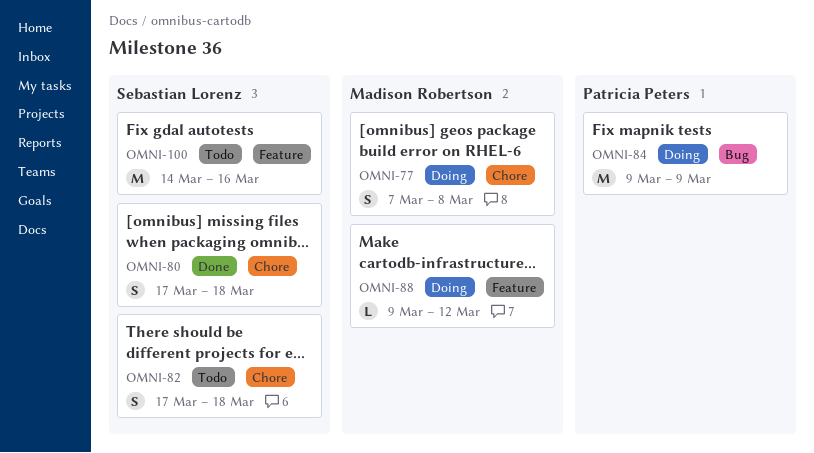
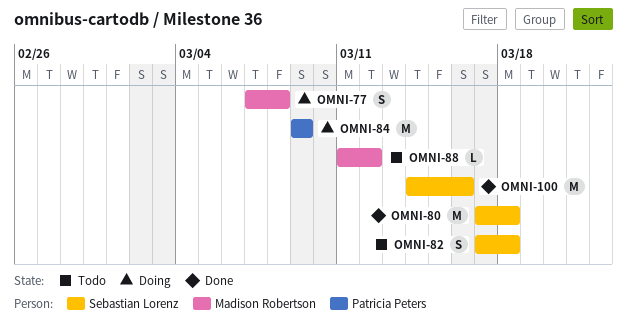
OMNI-80, estimate: S -> M
OMNI-88, status: Doing -> Todo
OMNI-88, start: Mar 9 -> Mar 11
OMNI-100, status: Todo -> Done

